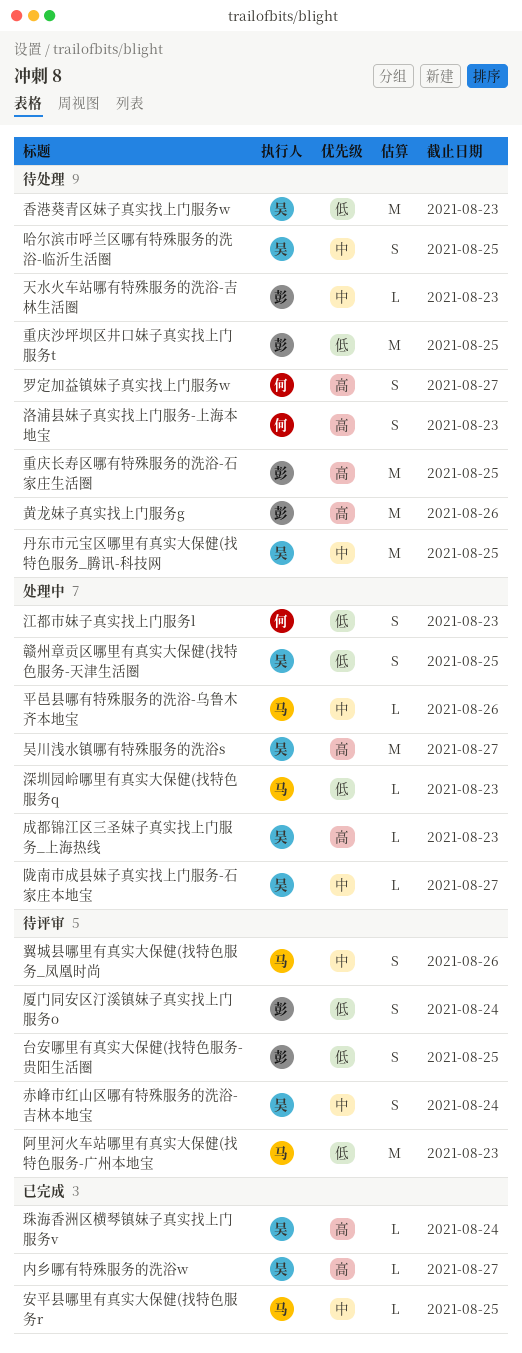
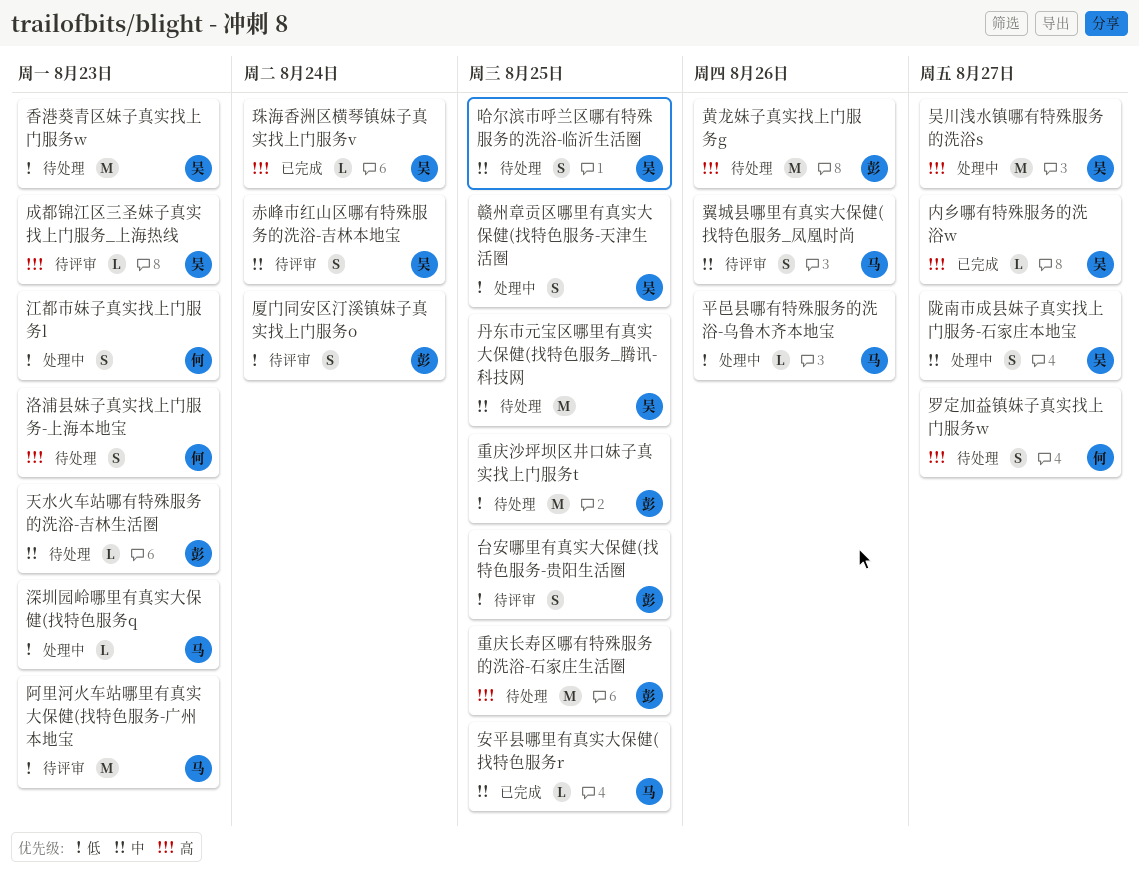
平邑县哪有特殊服务的洗浴-乌鲁木齐本地宝, priority: 中 -> 低
成都锦江区三圣妹子真实找上门服务_上海热线, status: 处理中 -> 待评审
陇南市成县妹子真实找上门服务-石家庄本地宝, estimate: L -> S

